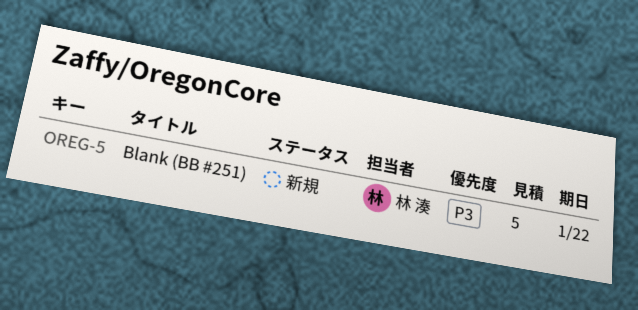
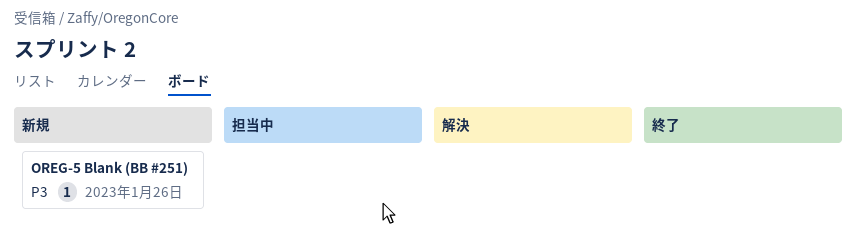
OREG-5, estimate: 5 -> 1
OREG-5, due: Jan 22 -> Jan 26

